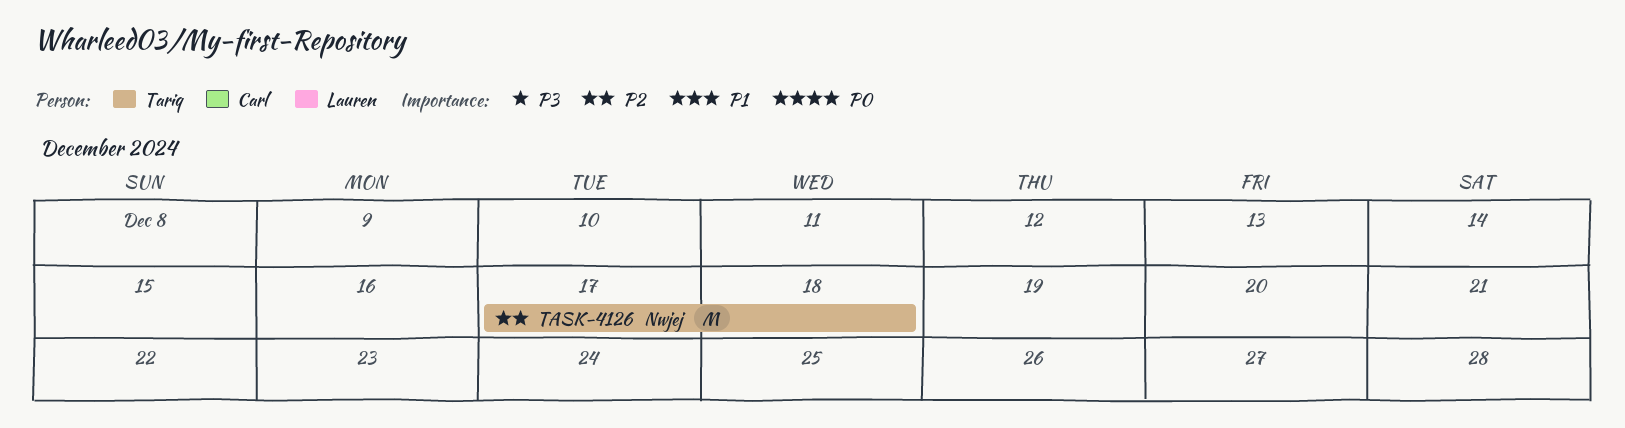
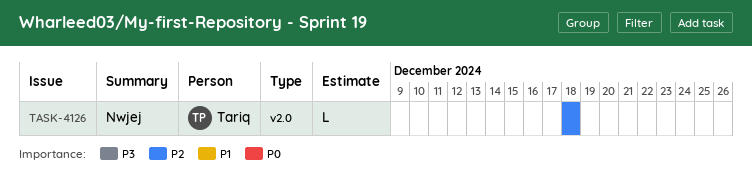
TASK-4126, estimate: M -> L
TASK-4126, start: Dec 17 -> Dec 18

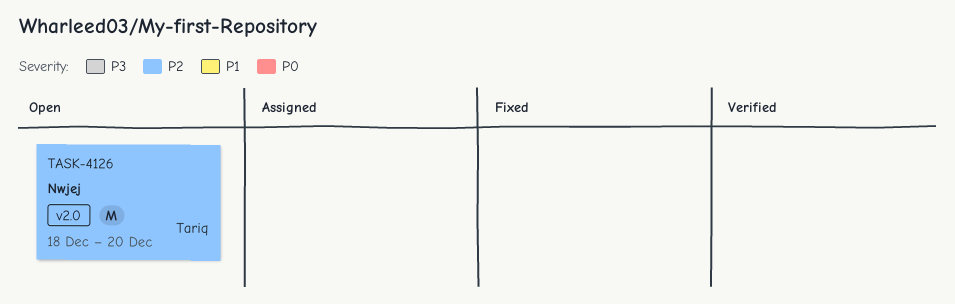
TASK-4126, estimate: L -> M
TASK-4126, due: Dec 18 -> Dec 20

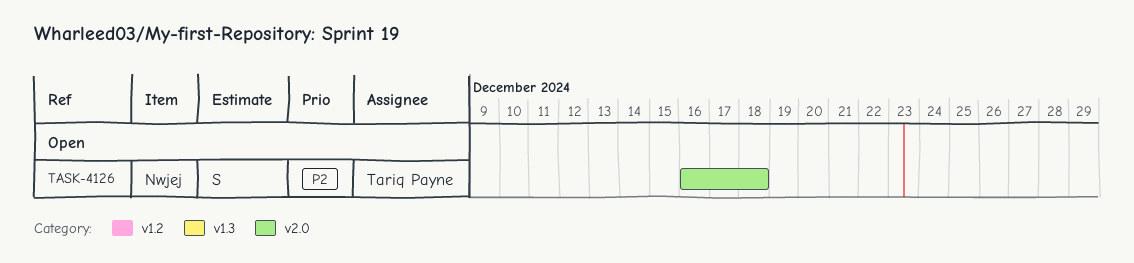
TASK-4126, estimate: M -> S
TASK-4126, start: Dec 18 -> Dec 16
TASK-4126, due: Dec 20 -> Dec 18

